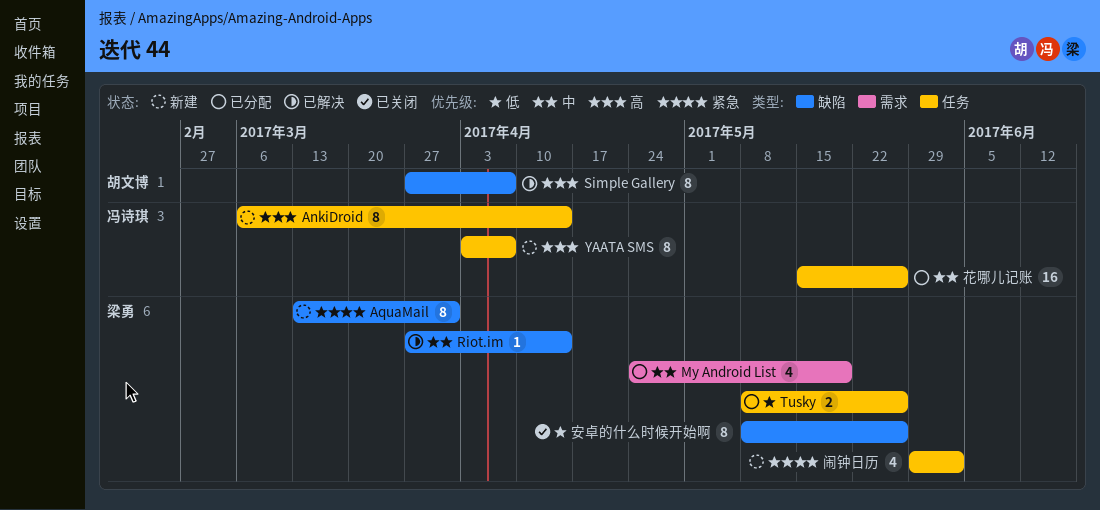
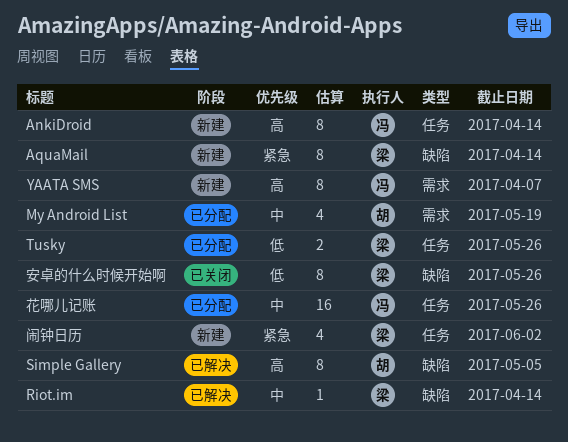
AquaMail, due: Mar 31 -> Apr 14
My Android List, owner: 梁勇 -> 胡文博
Simple Gallery, due: Apr 7 -> May 5
YAATA SMS, label: 任务 -> 需求

